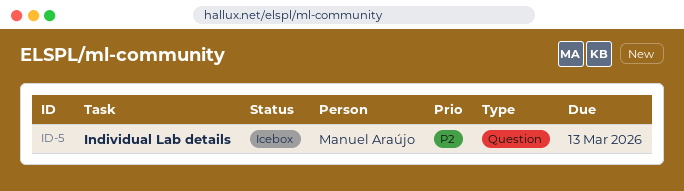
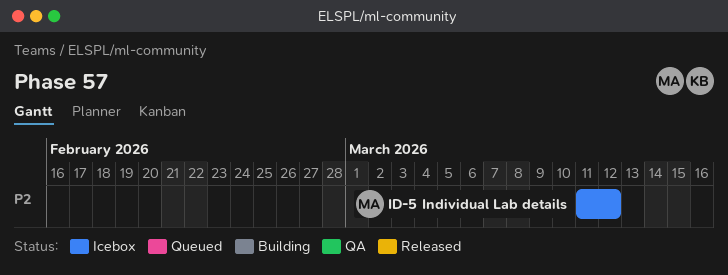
ID-5, due: Mar 13 -> Mar 12

